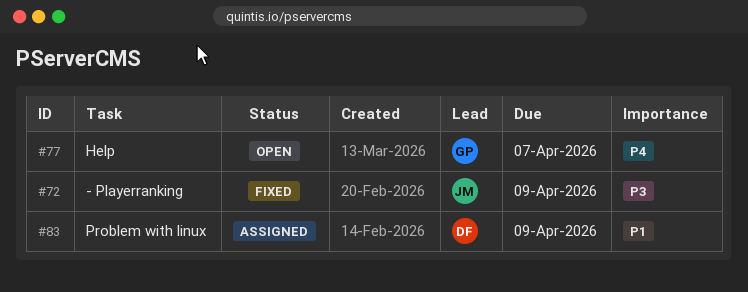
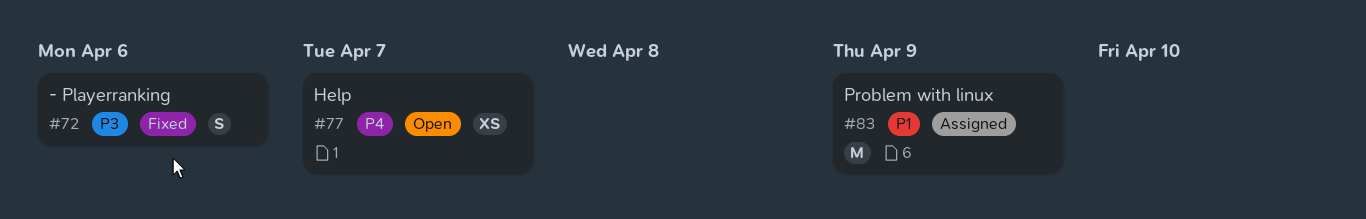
#72, due: Apr 9 -> Apr 6

